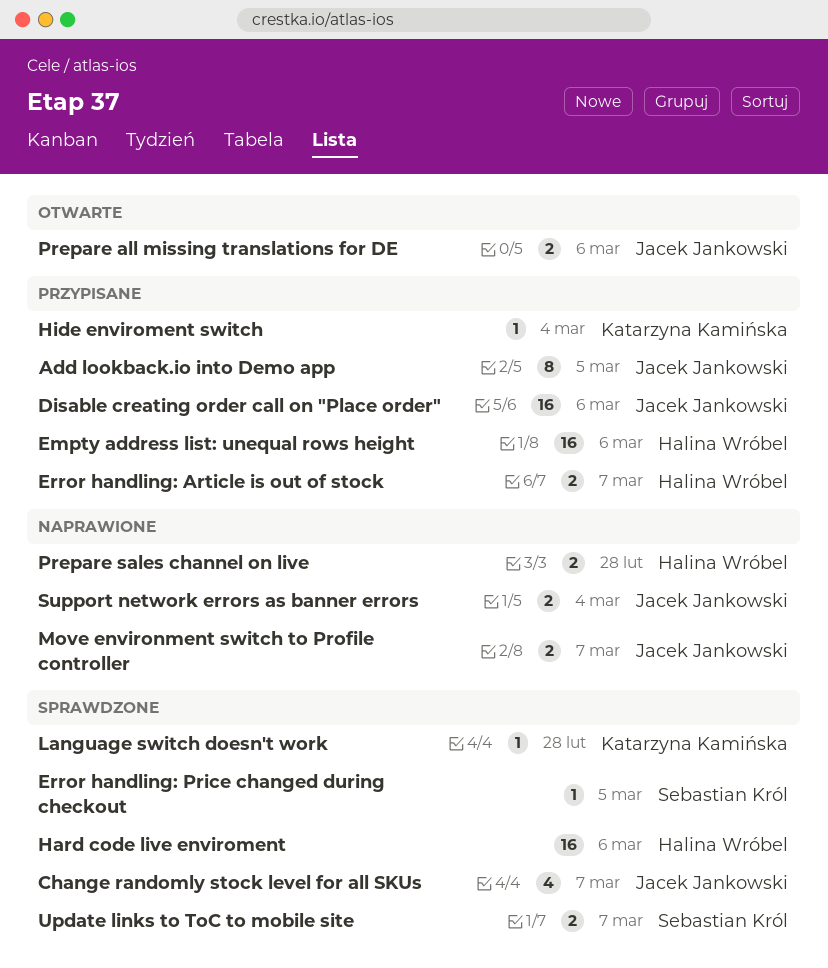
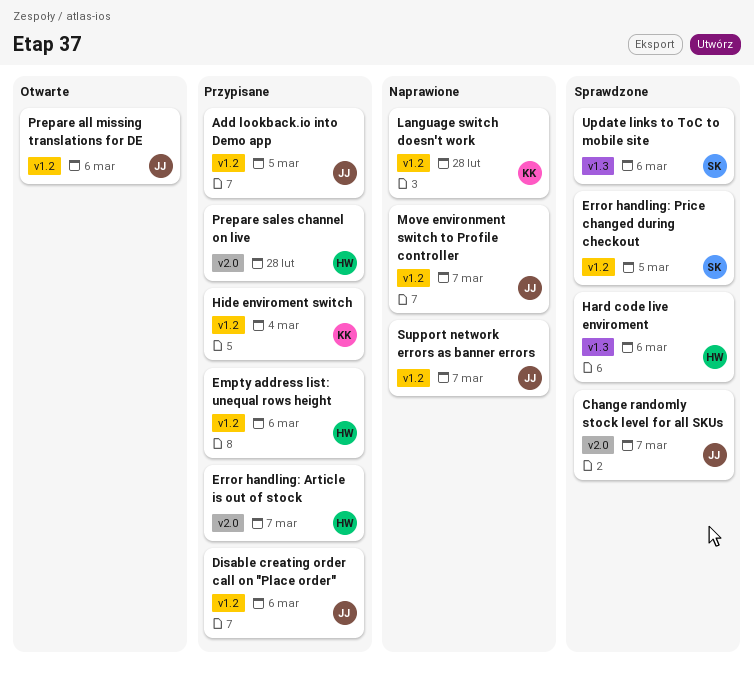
Language switch doesn't work, status: Sprawdzone -> Naprawione
Prepare sales channel on live, status: Naprawione -> Przypisane
Support network errors as banner errors, due: Mar 4 -> Mar 7
Update links to ToC to mobile site, due: Mar 7 -> Mar 6

